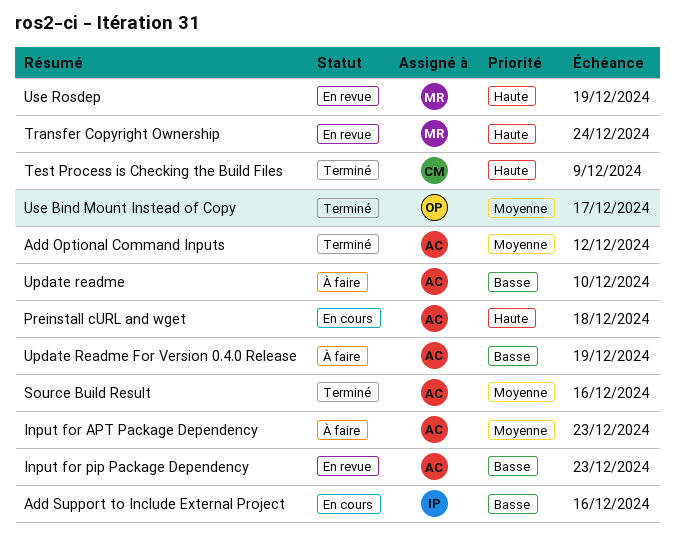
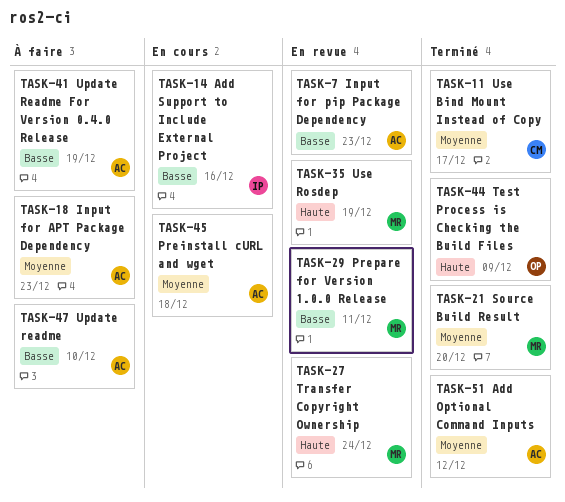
Preinstall cURL and wget, priority: Haute -> Moyenne
Prepare for Version 1.0.0 Release: none -> present
Source Build Result, owner: AC -> MR
Source Build Result, due: Dec 16 -> Dec 20
Test Process is Checking the Build Files, owner: CM -> OP
Use Bind Mount Instead of Copy, owner: OP -> CM

